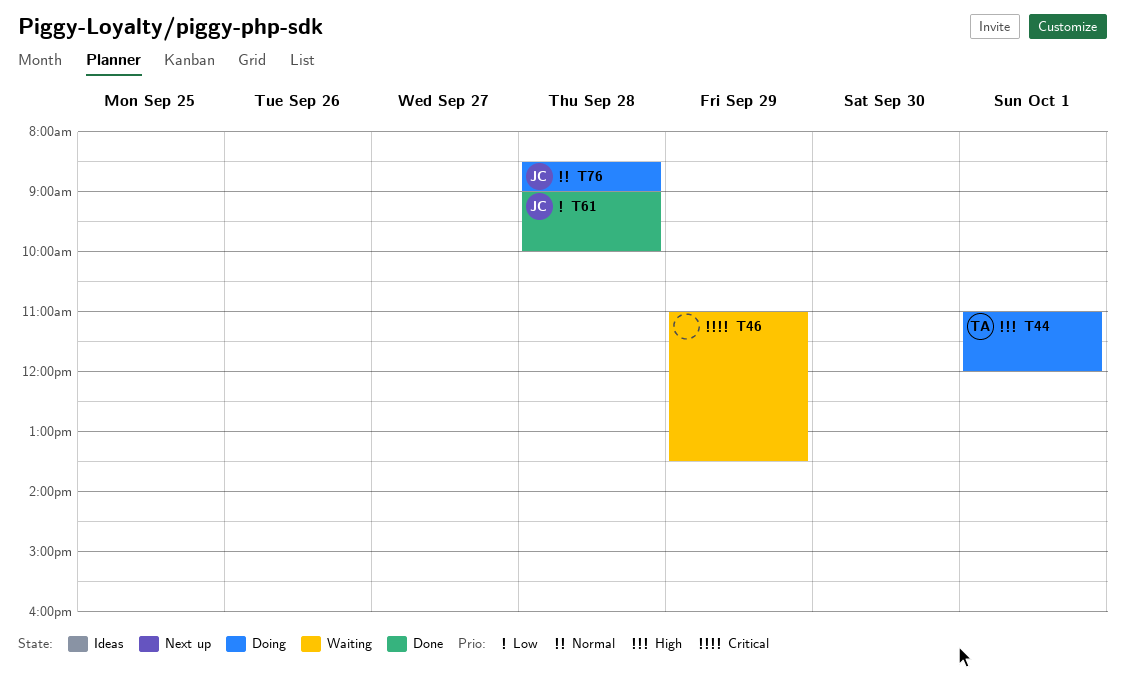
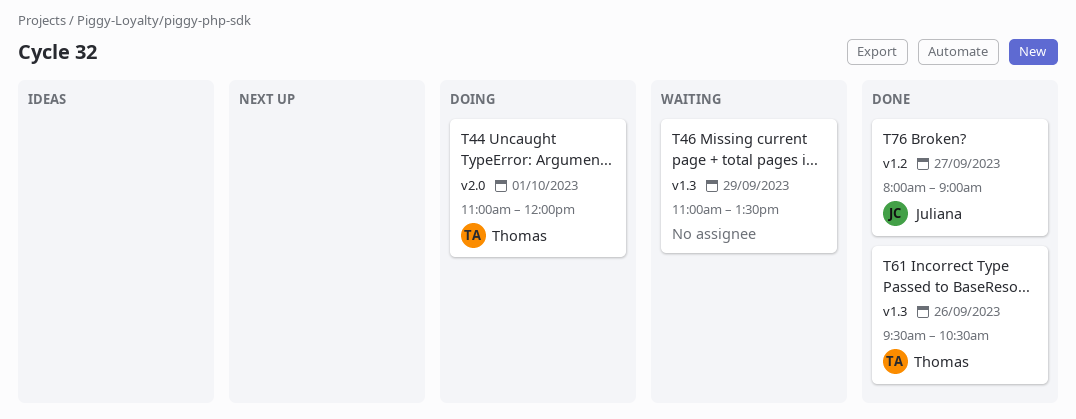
T61, owner: Juliana -> Thomas
T61, day: Sep 28 -> Sep 26
T61, begins: 09:00 -> 09:30
T61, ends: 10:00 -> 10:30
T76, status: Doing -> Done
T76, day: Sep 28 -> Sep 27
T76, begins: 08:30 -> 08:00

